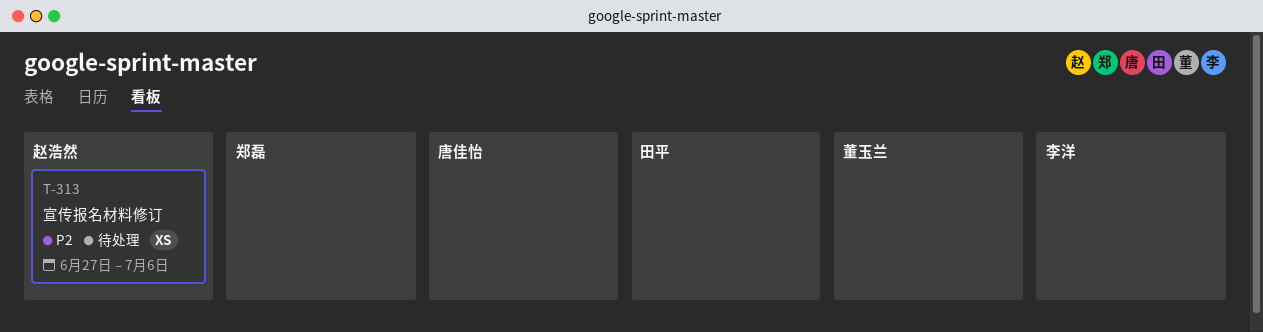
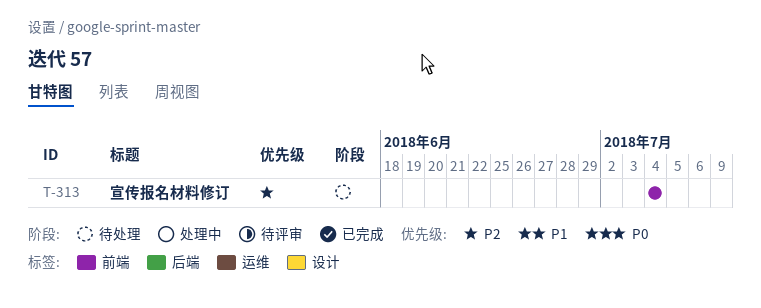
T-313, start: Jun 27 -> Jul 4
T-313, due: Jul 6 -> Jul 4

